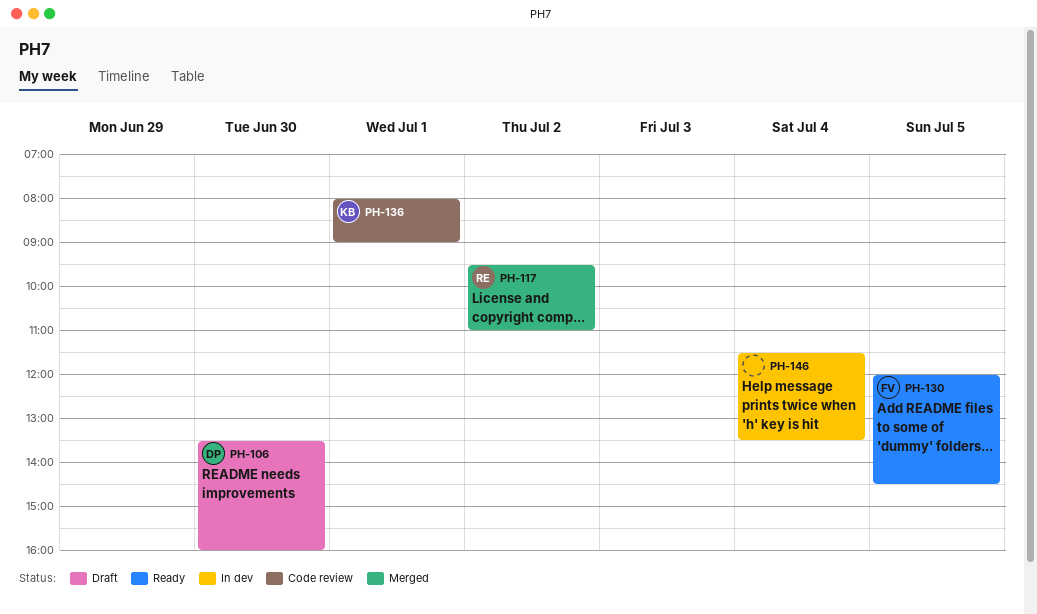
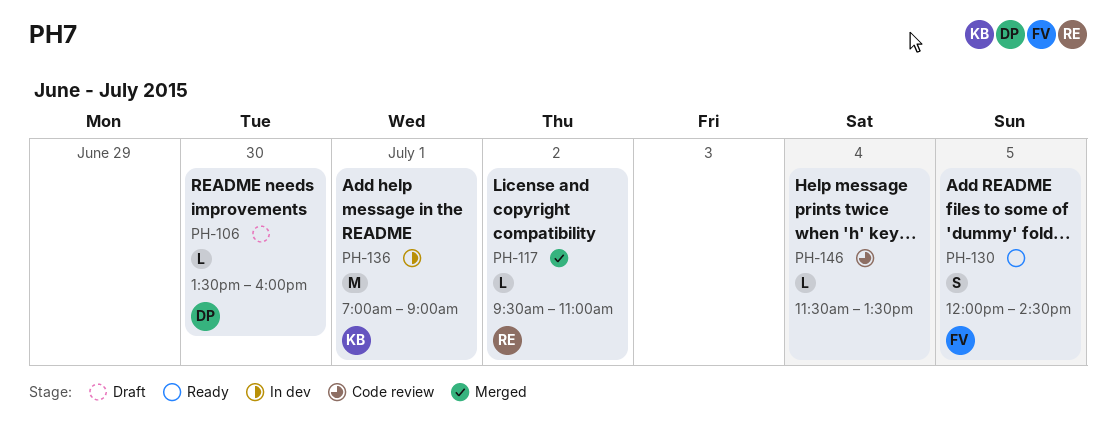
PH-136, status: Code review -> In dev
PH-136, begins: 08:00 -> 07:00
PH-146, status: In dev -> Code review

